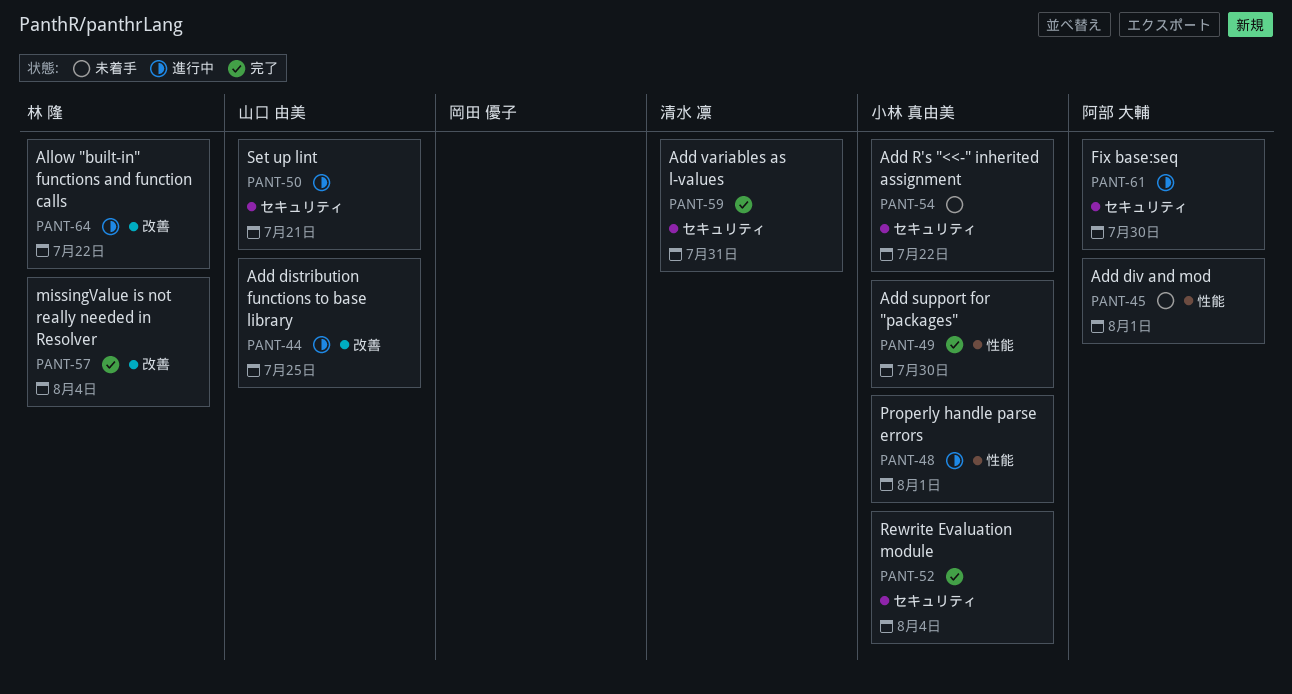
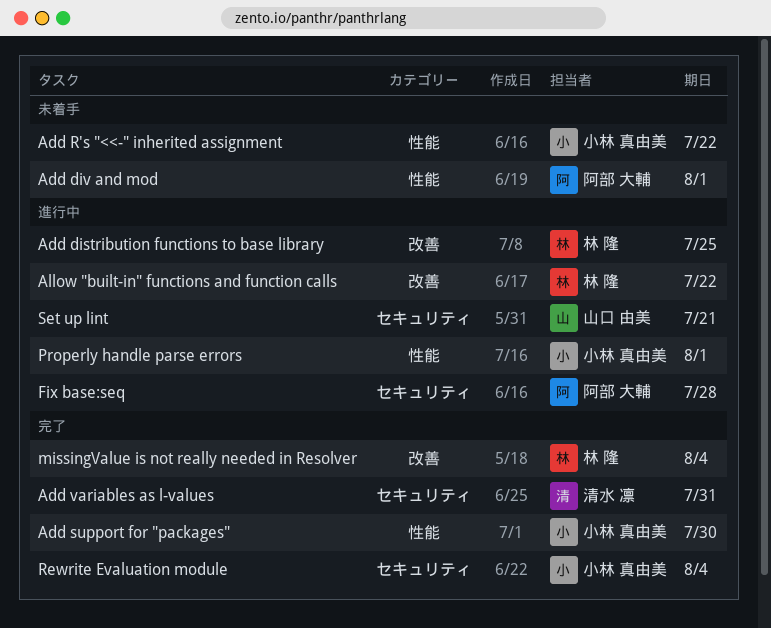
Add distribution functions to base library, owner: 山口 由美 -> 林 隆
Add R's "<<-" inherited assignment, label: セキュリティ -> 性能
Fix base:seq, due: Jul 30 -> Jul 28

